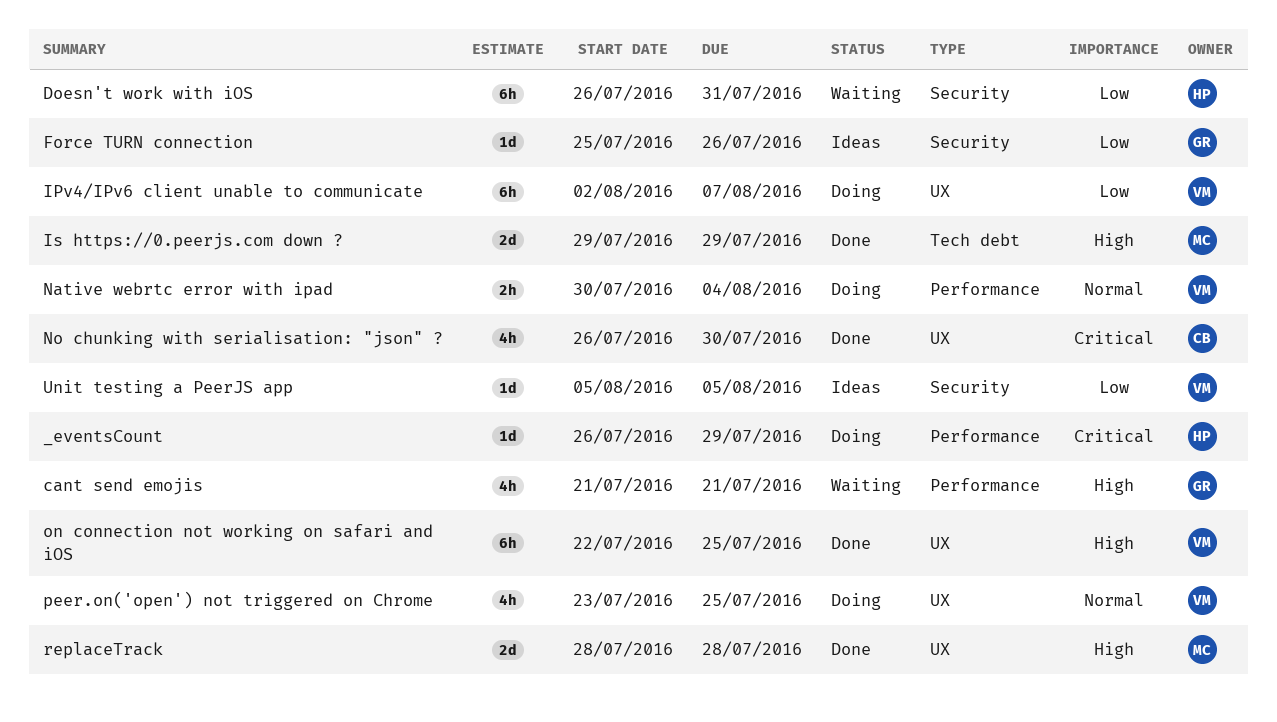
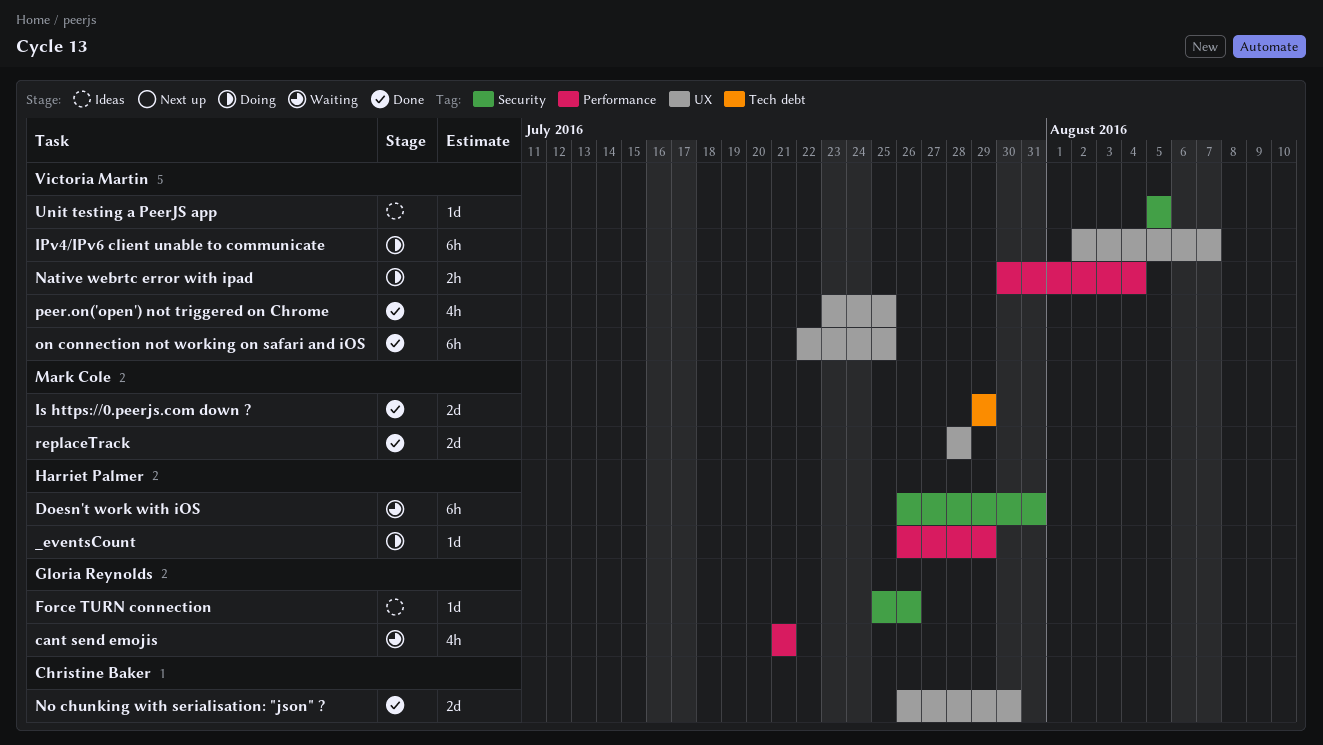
No chunking with serialisation: "json" ?, estimate: 4h -> 2d
peer.on('open') not triggered on Chrome, status: Doing -> Done

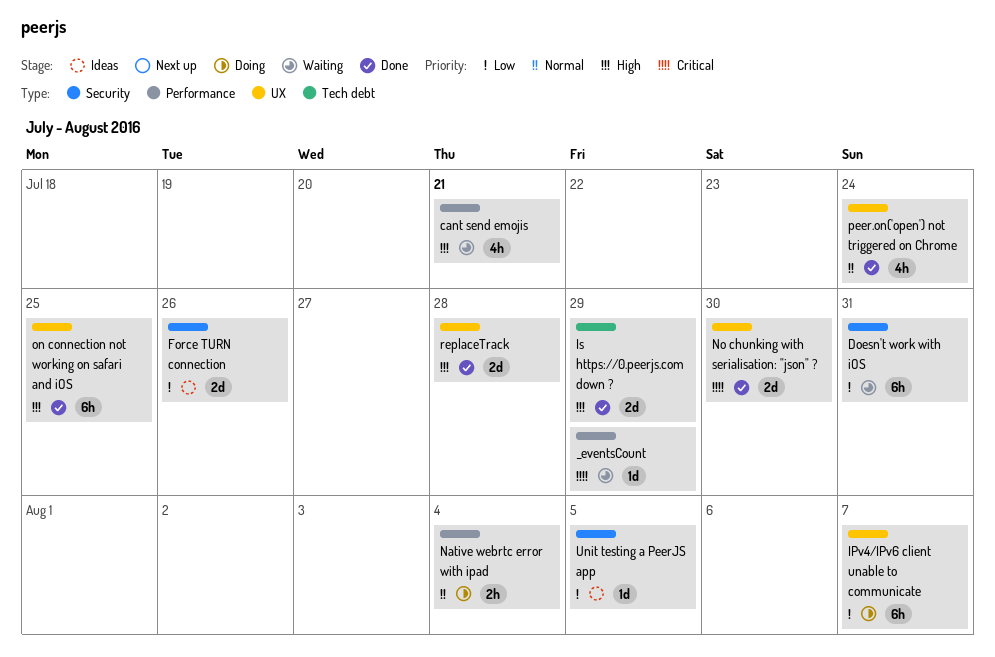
_eventsCount, status: Doing -> Waiting
Force TURN connection, estimate: 1d -> 2d
peer.on('open') not triggered on Chrome, due: Jul 25 -> Jul 24

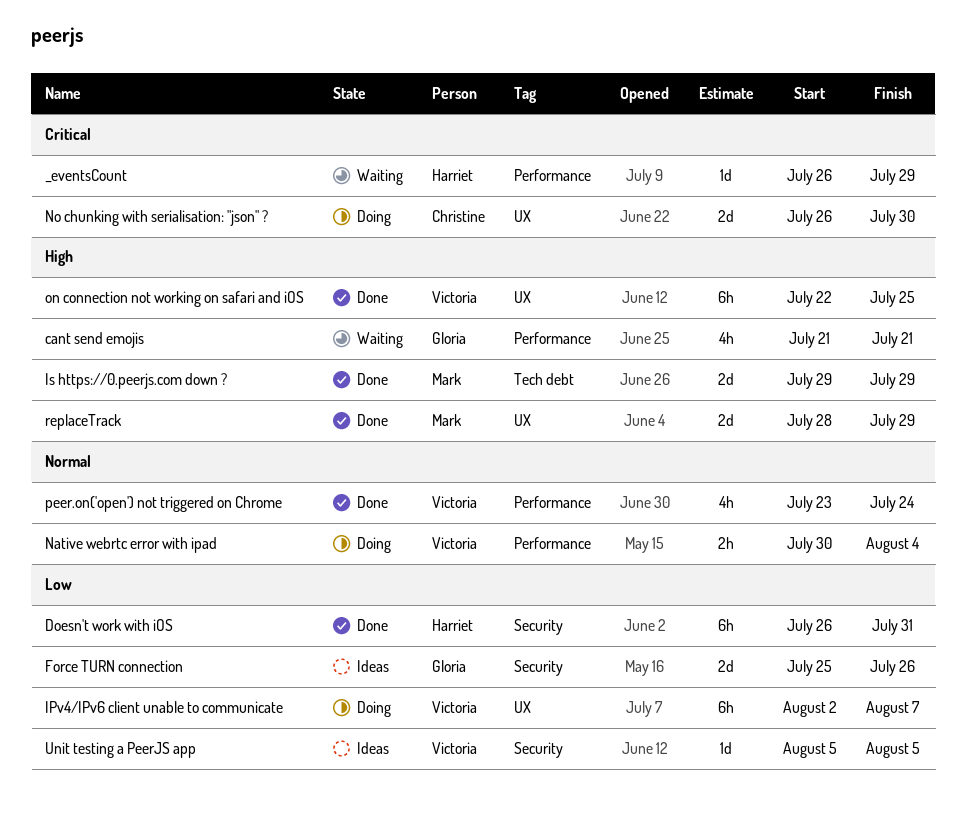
Doesn't work with iOS, status: Waiting -> Done
No chunking with serialisation: "json" ?, status: Done -> Doing
peer.on('open') not triggered on Chrome, label: UX -> Performance
replaceTrack, due: Jul 28 -> Jul 29

